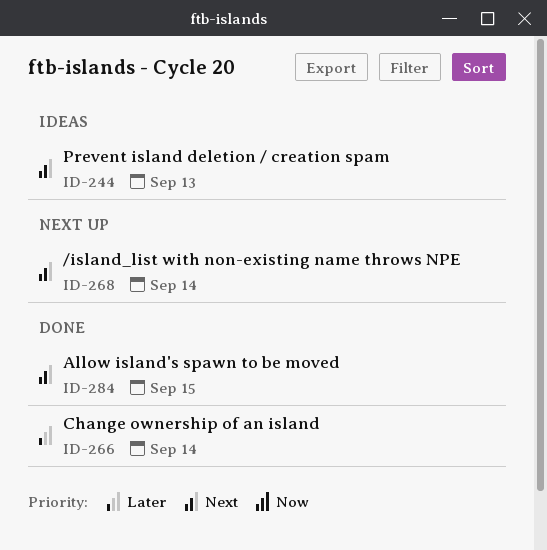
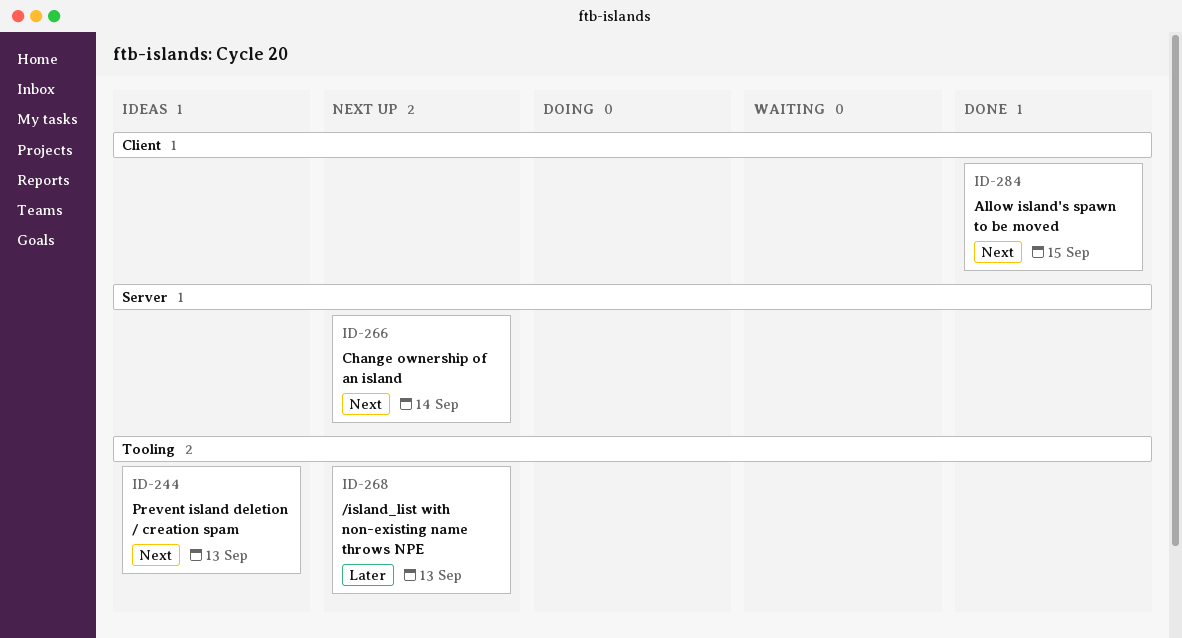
ID-266, status: Done -> Next up
ID-266, priority: Later -> Next
ID-268, priority: Next -> Later
ID-268, due: Sep 14 -> Sep 13

